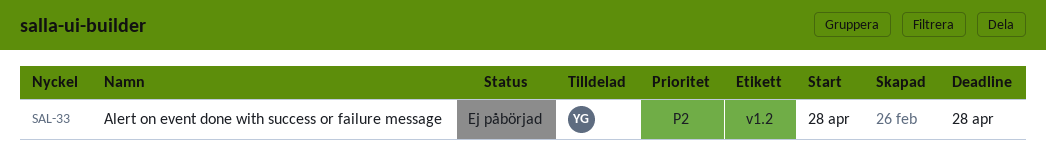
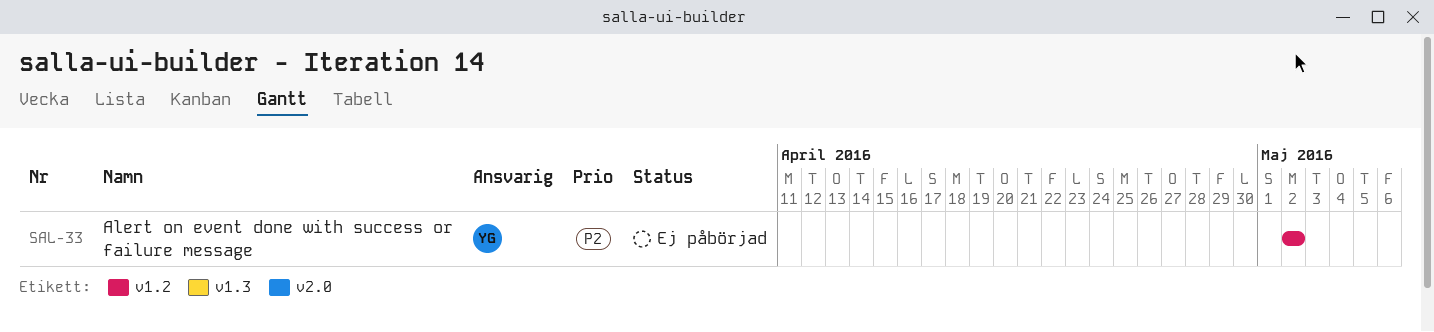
SAL-33, start: Apr 28 -> May 2
SAL-33, due: Apr 28 -> May 2

